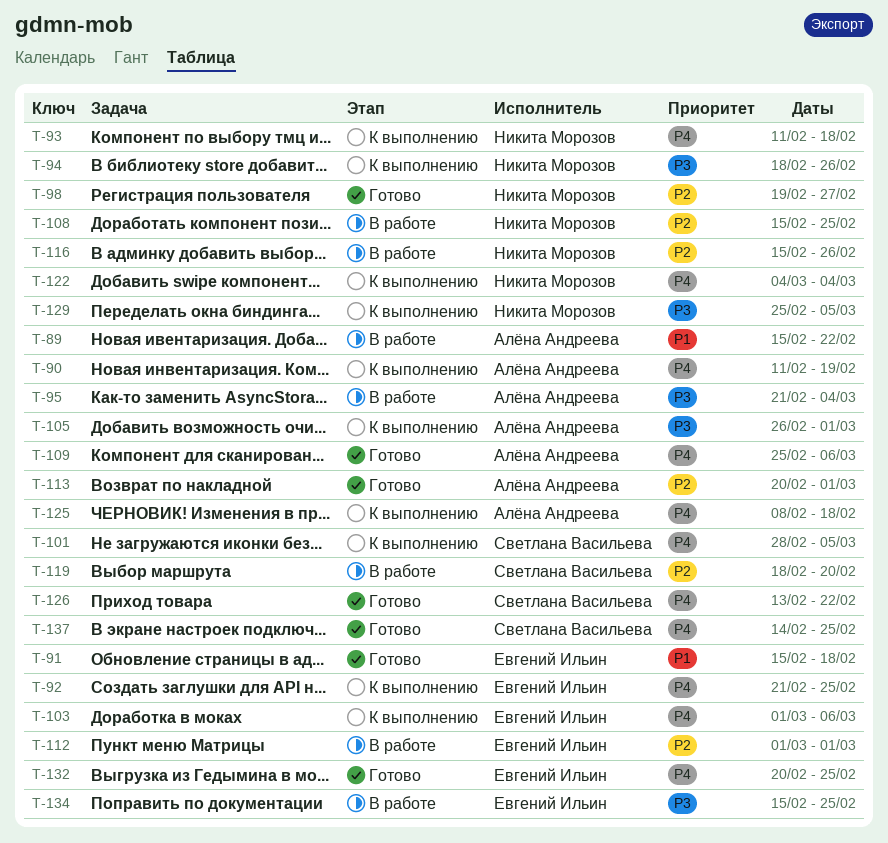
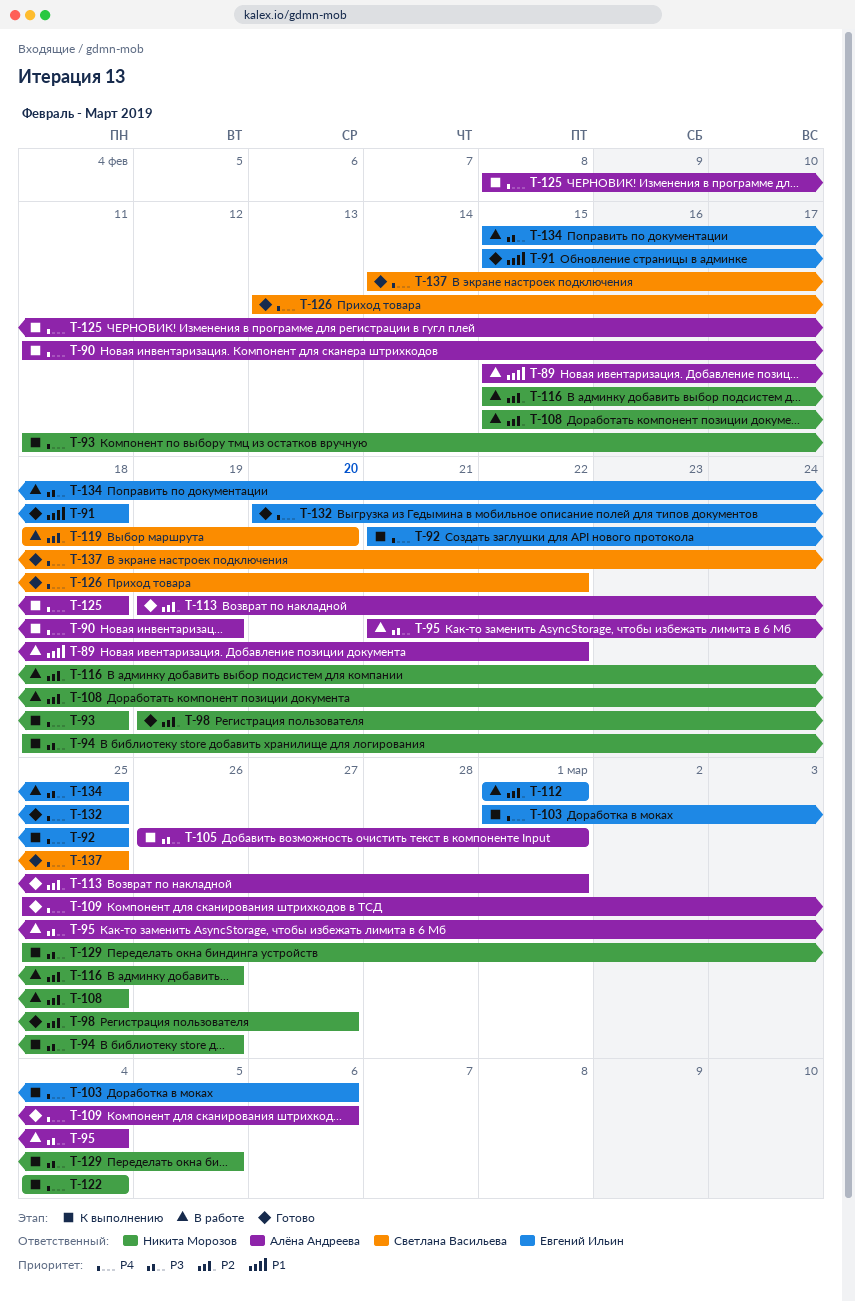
T-101: present -> none
T-113, start: Feb 20 -> Feb 19

